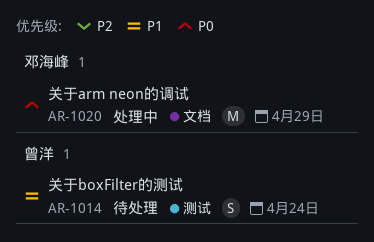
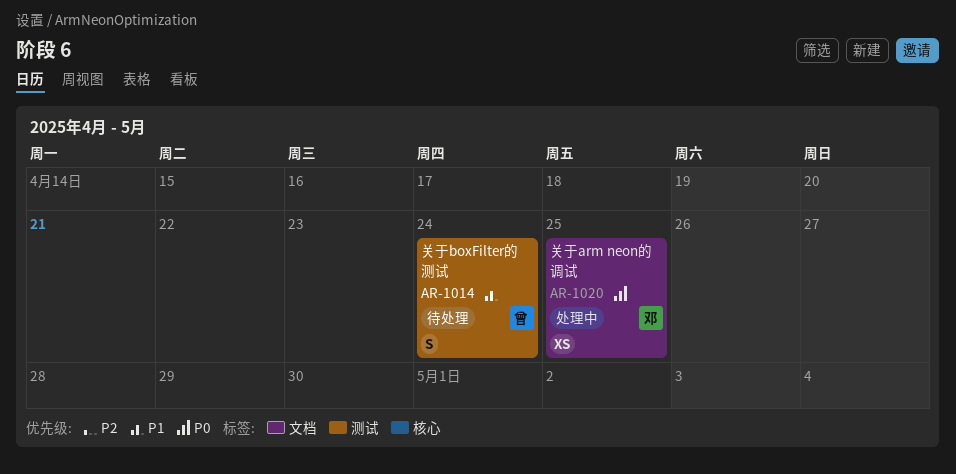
AR-1020, estimate: M -> XS
AR-1020, due: Apr 29 -> Apr 25

